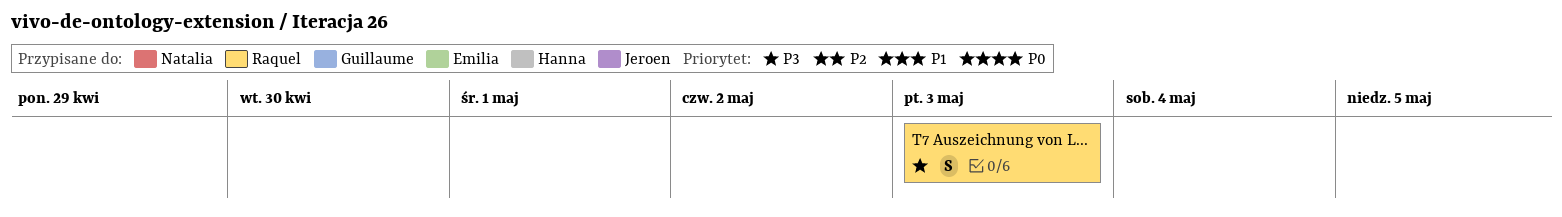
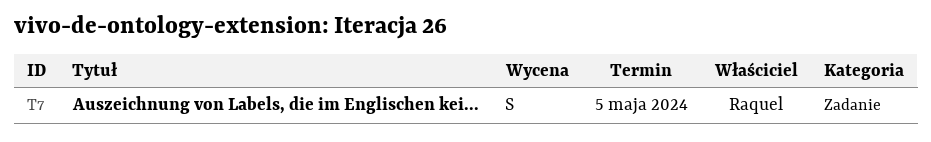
T7, due: May 3 -> May 5

